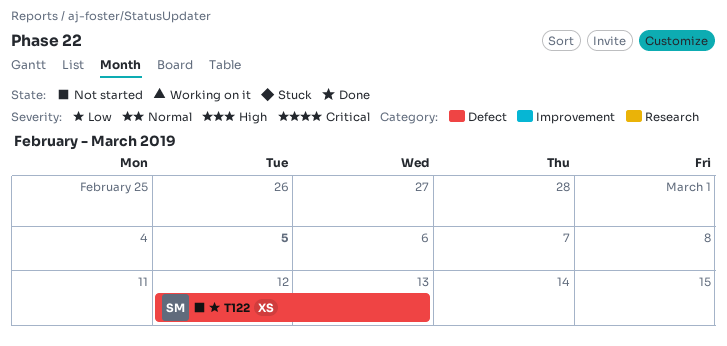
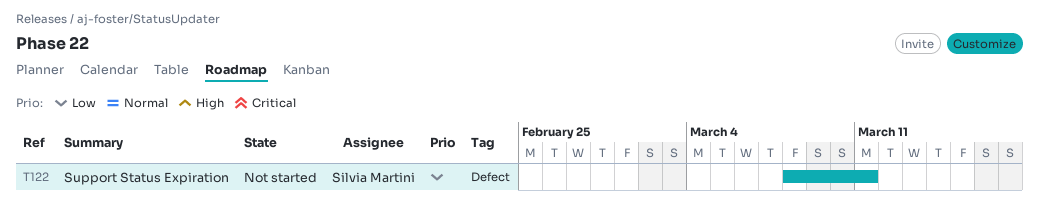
T122, start: Mar 12 -> Mar 8
T122, due: Mar 13 -> Mar 11

